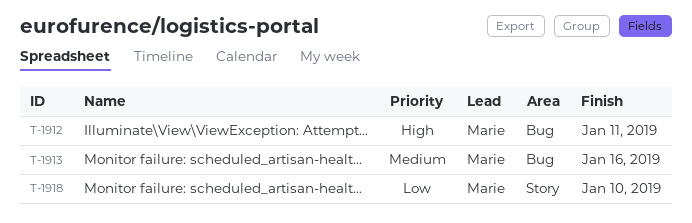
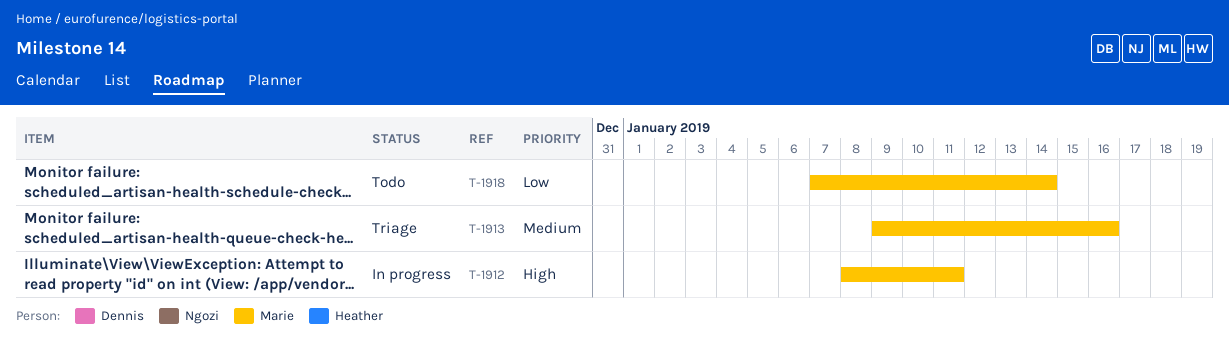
T-1918, due: Jan 10 -> Jan 14

